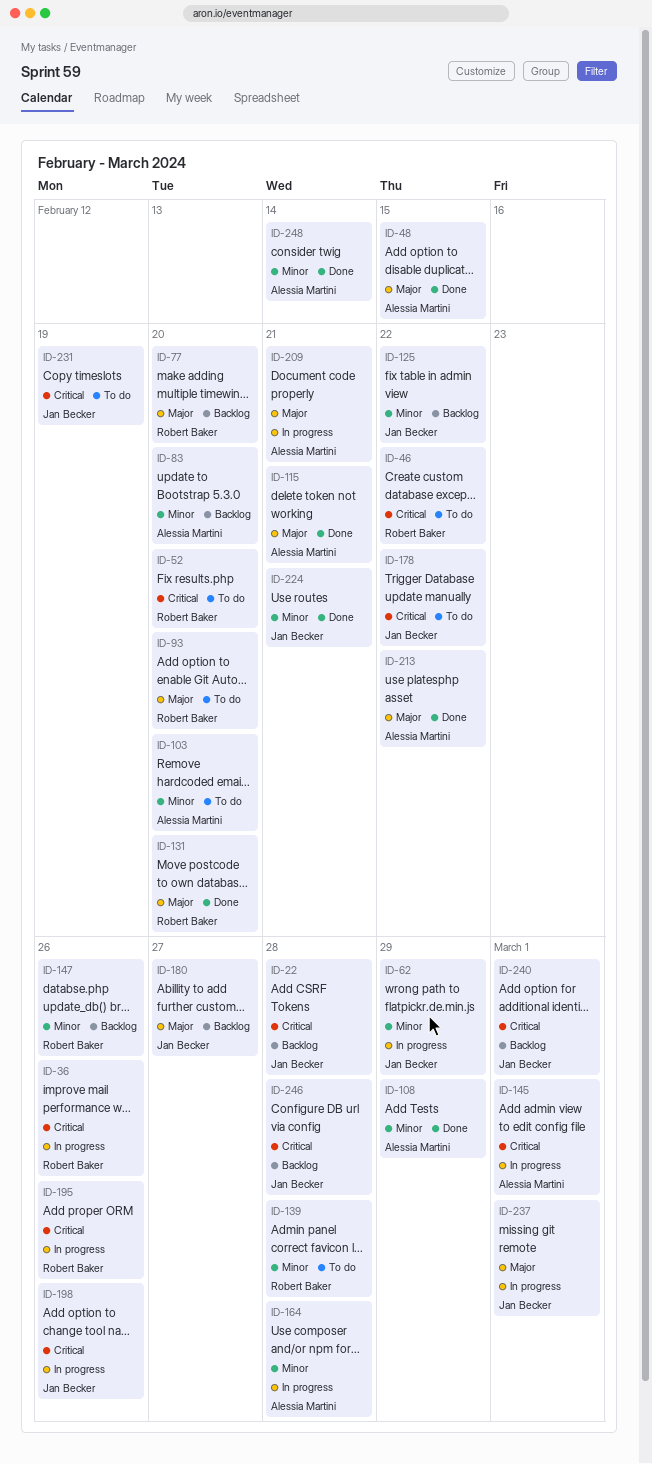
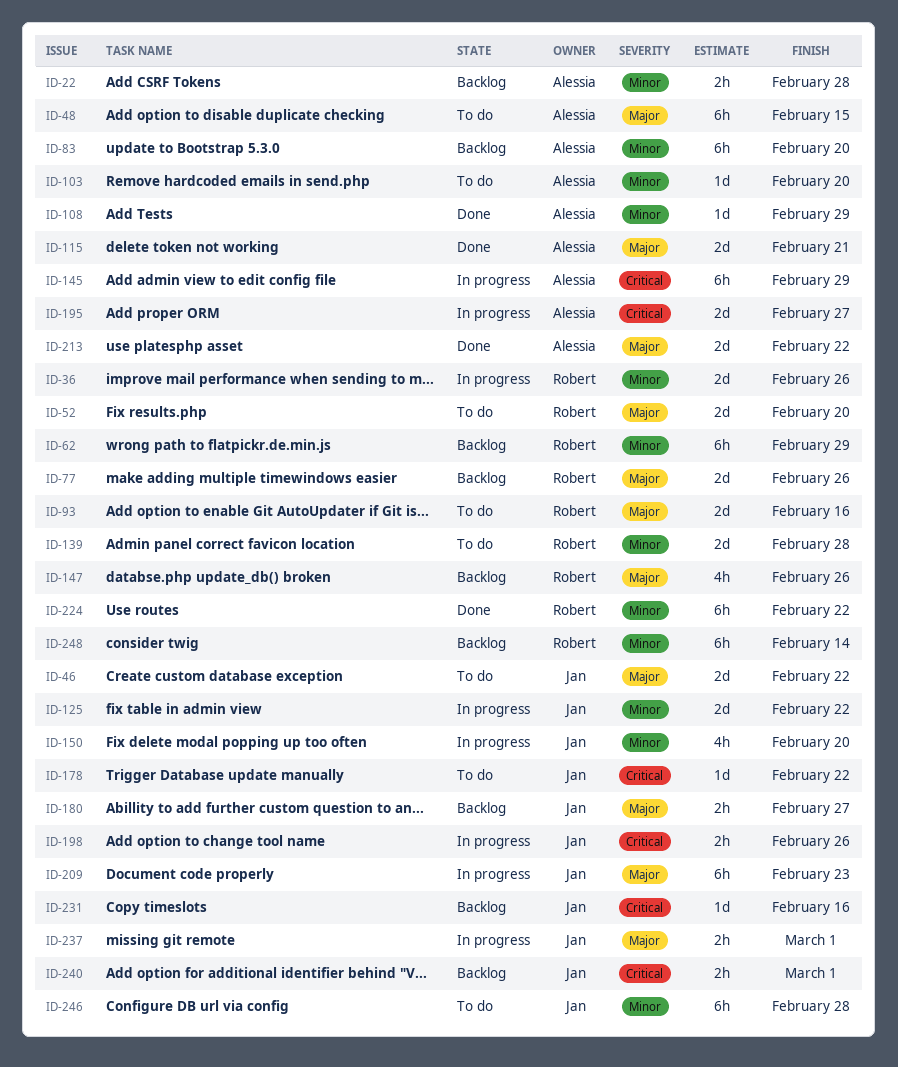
ID-22, owner: Jan Becker -> Alessia Martini
ID-22, priority: Critical -> Minor
ID-36, priority: Critical -> Minor
ID-46, owner: Robert Baker -> Jan Becker
ID-46, priority: Critical -> Major
ID-48, status: Done -> To do
ID-52, priority: Critical -> Major
ID-62, status: In progress -> Backlog
ID-62, owner: Jan Becker -> Robert Baker
ID-77, due: Feb 20 -> Feb 26
ID-93, due: Feb 20 -> Feb 16
ID-125, status: Backlog -> In progress
ID-131: present -> none
ID-145, due: Mar 1 -> Feb 29
ID-147, priority: Minor -> Major
ID-150: none -> present
ID-164: present -> none
ID-195, owner: Robert Baker -> Alessia Martini
ID-195, due: Feb 26 -> Feb 27
ID-209, owner: Alessia Martini -> Jan Becker
ID-209, due: Feb 21 -> Feb 23
ID-224, owner: Jan Becker -> Robert Baker
ID-224, due: Feb 21 -> Feb 22
ID-231, status: To do -> Backlog
ID-231, due: Feb 19 -> Feb 16
ID-246, status: Backlog -> To do
ID-246, priority: Critical -> Minor
ID-248, status: Done -> Backlog
ID-248, owner: Alessia Martini -> Robert Baker

